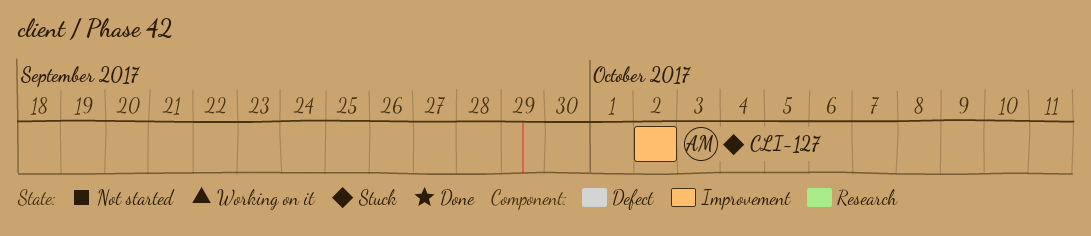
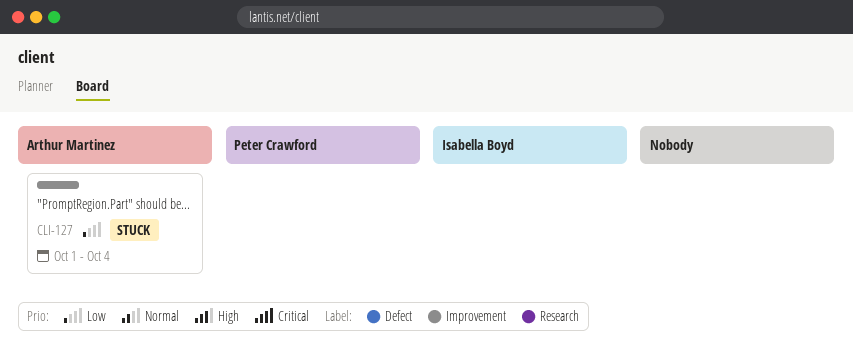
CLI-127, start: Oct 2 -> Oct 1
CLI-127, due: Oct 2 -> Oct 4

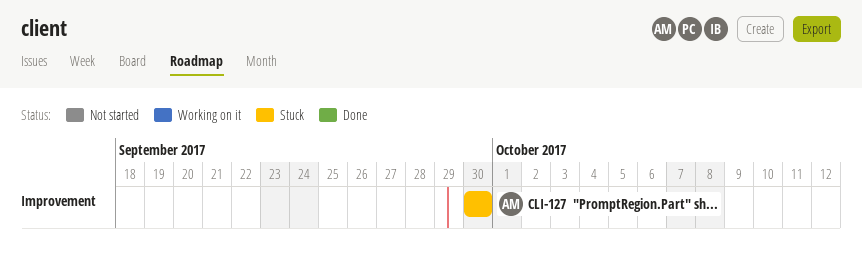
CLI-127, start: Oct 1 -> Sep 30
CLI-127, due: Oct 4 -> Sep 30

